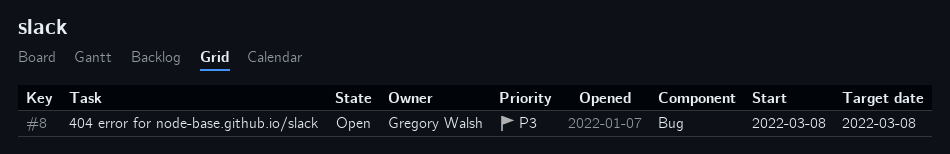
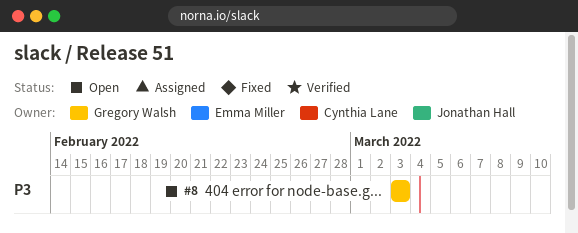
#8, start: Mar 8 -> Mar 3
#8, due: Mar 8 -> Mar 3

